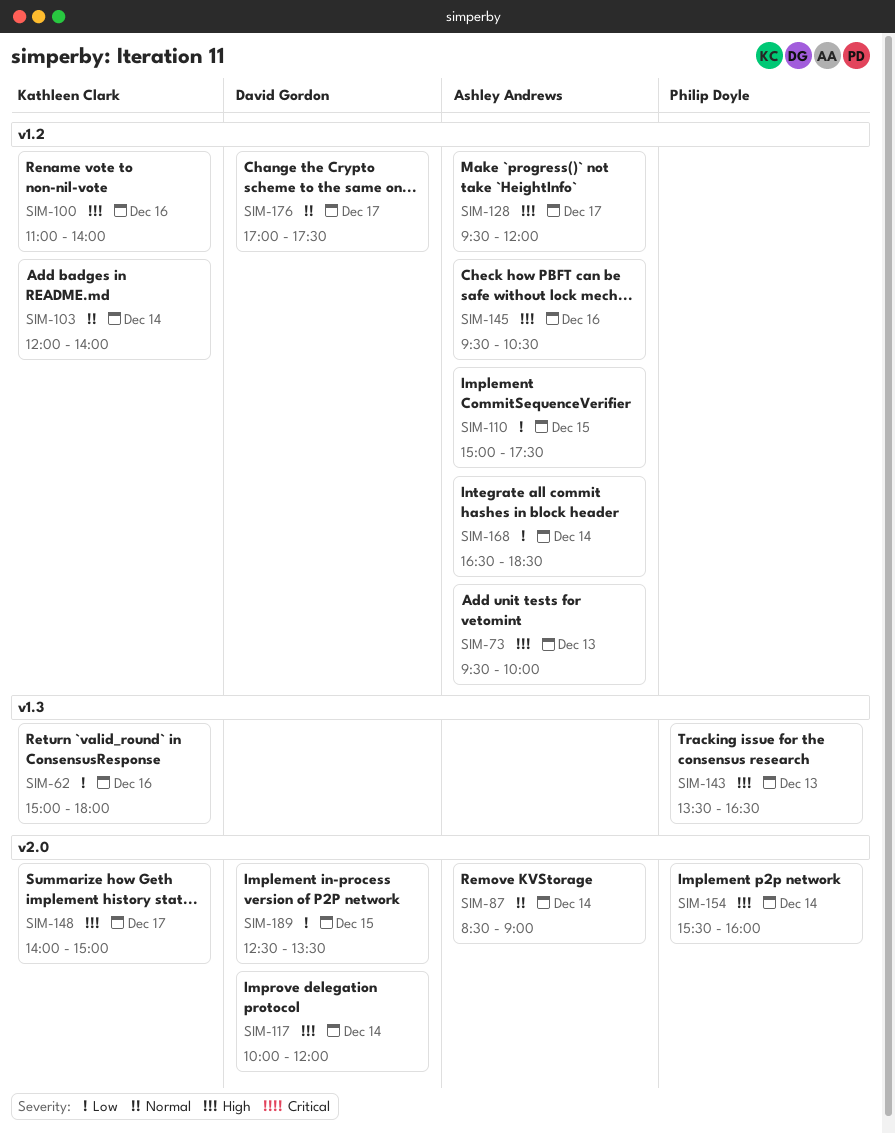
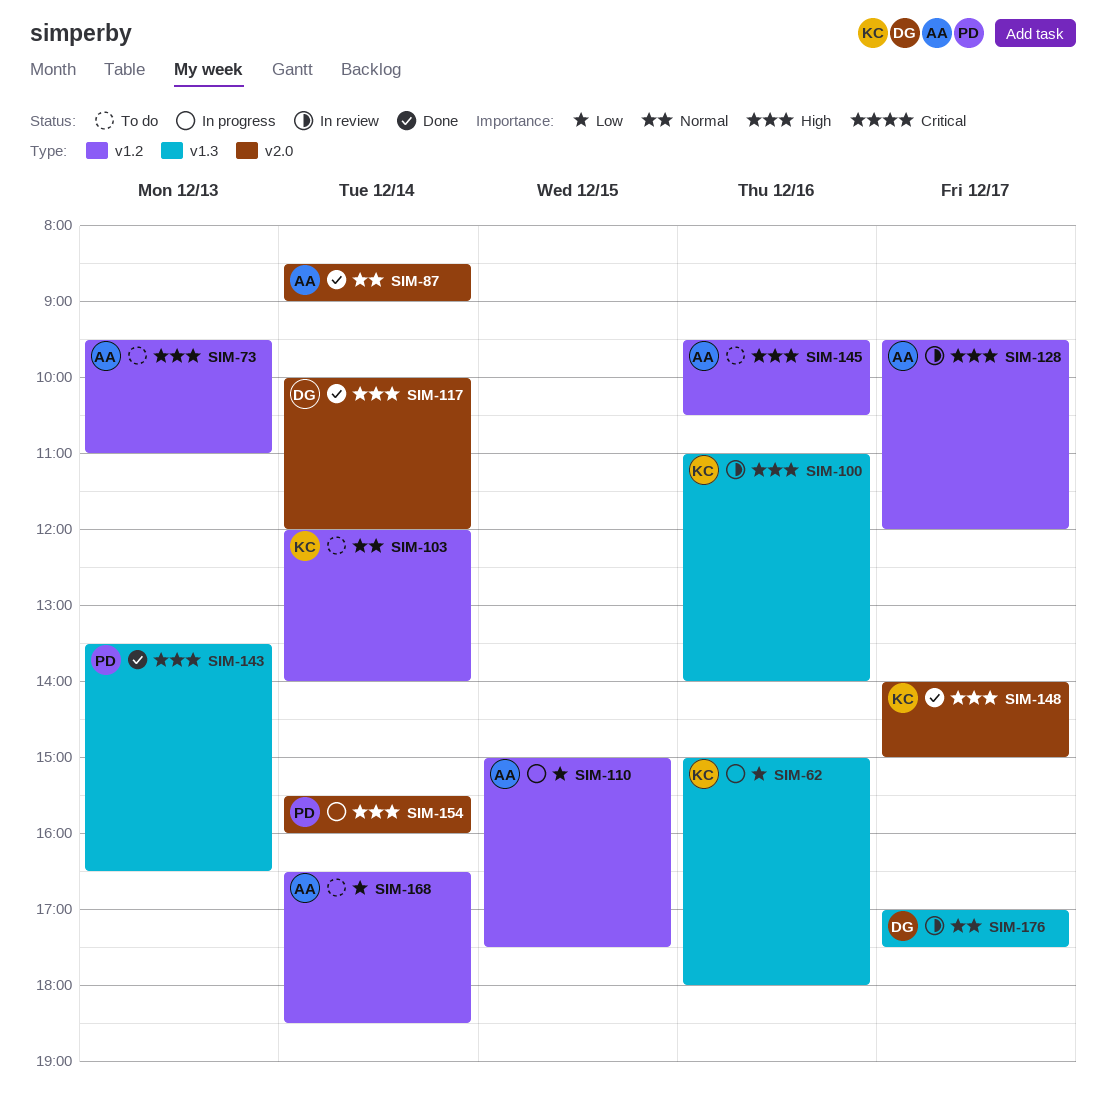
SIM-73, ends: 10:00 -> 11:00
SIM-100, label: v1.2 -> v1.3
SIM-176, label: v1.2 -> v1.3
SIM-189: present -> none

